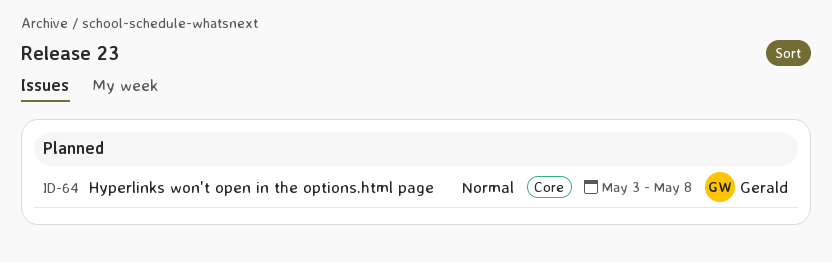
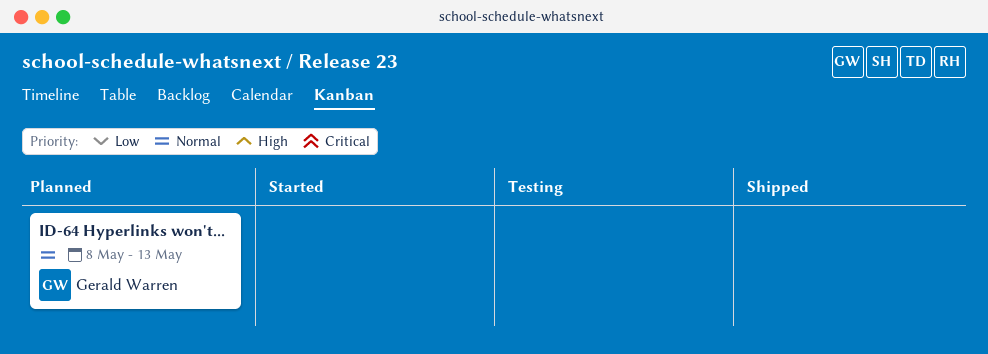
ID-64, start: May 3 -> May 8
ID-64, due: May 8 -> May 13

